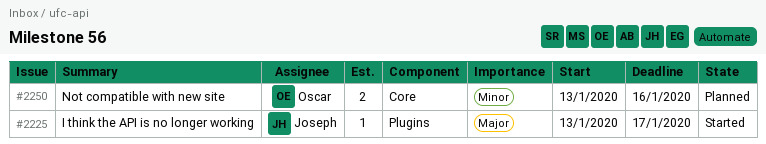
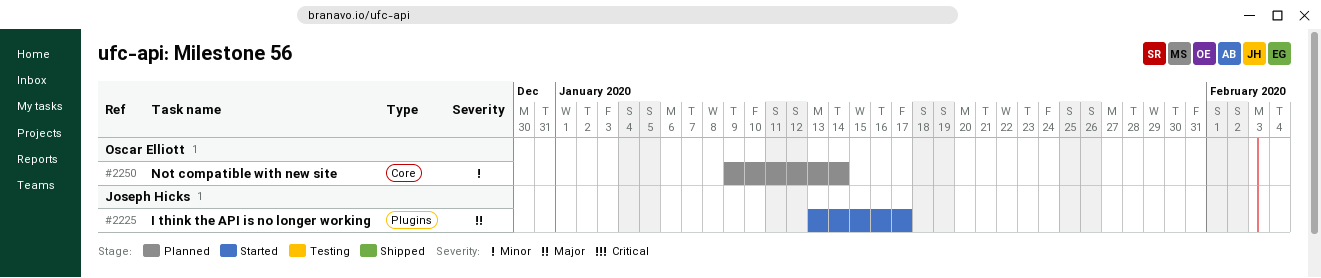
#2250, start: Jan 13 -> Jan 9
#2250, due: Jan 16 -> Jan 14

